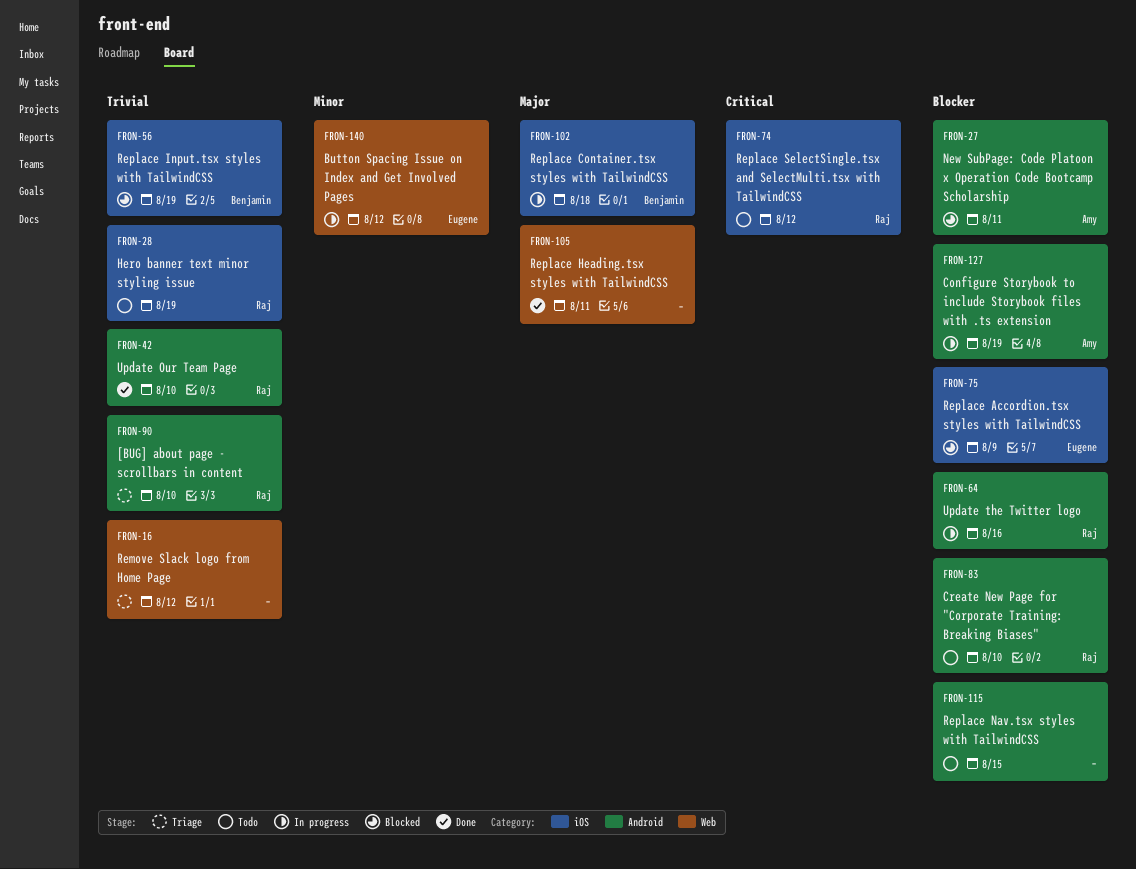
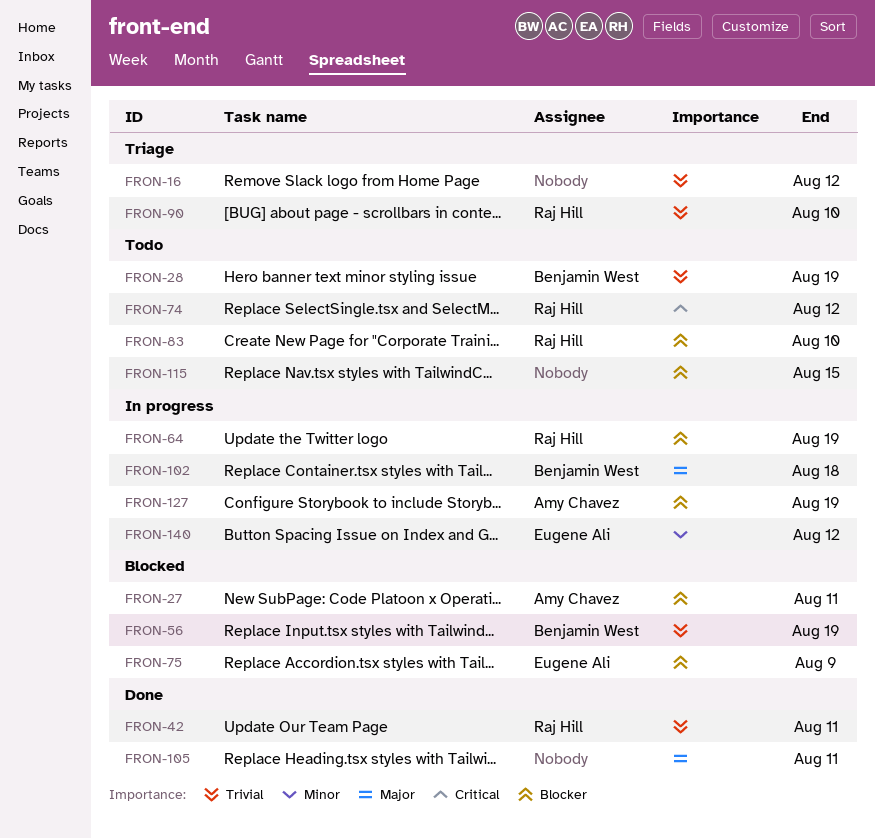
FRON-28, owner: Raj Hill -> Benjamin West
FRON-42, due: Aug 10 -> Aug 11
FRON-64, due: Aug 16 -> Aug 19

